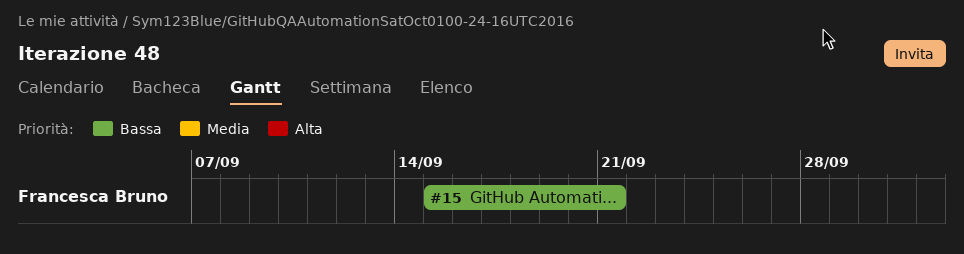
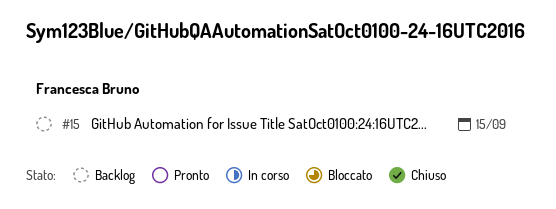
#15, due: Sep 21 -> Sep 15

